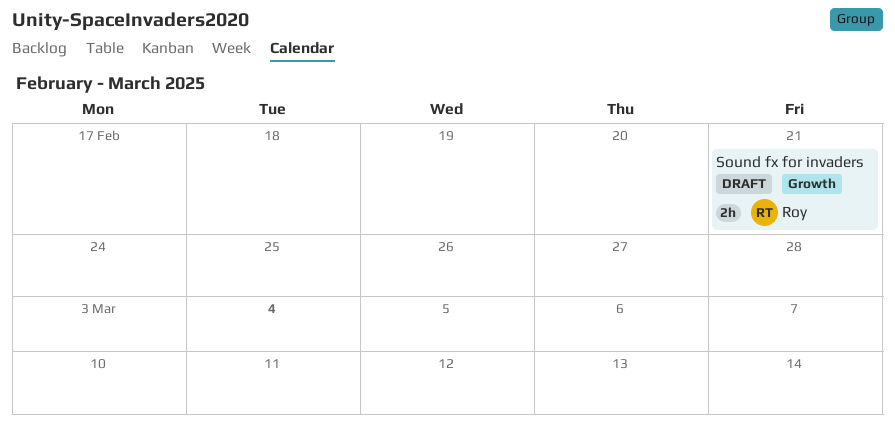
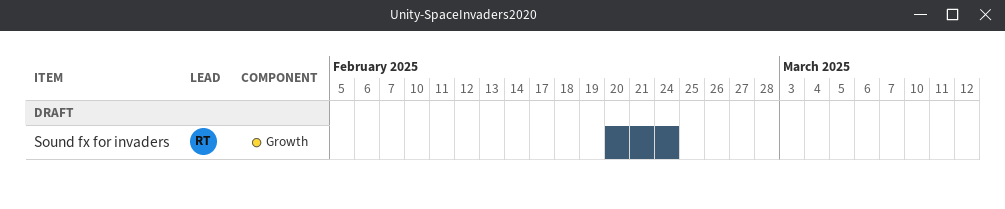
Sound fx for invaders, due: Feb 21 -> Feb 24

